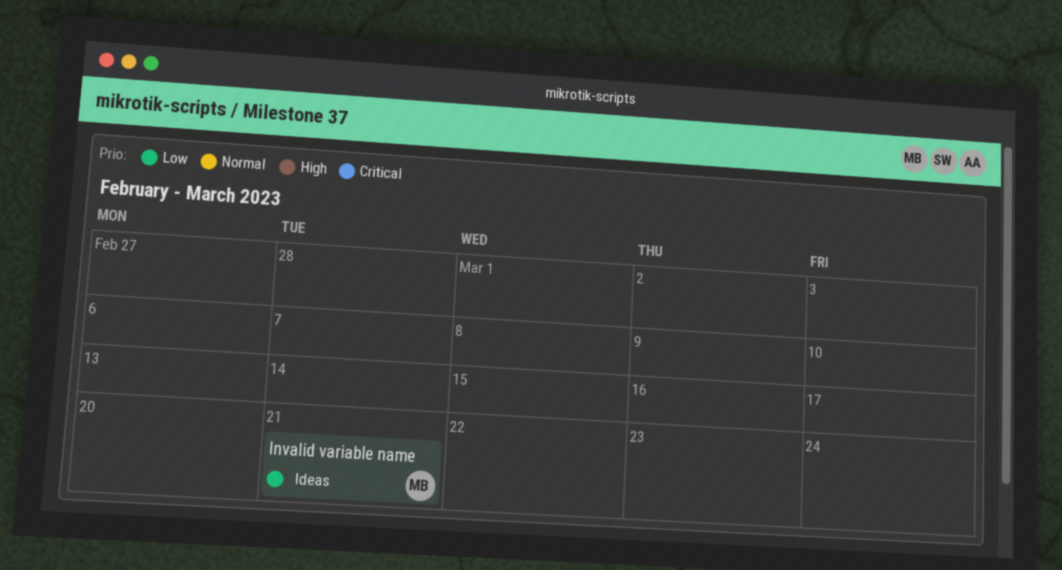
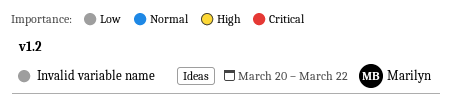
Invalid variable name, due: Mar 21 -> Mar 22

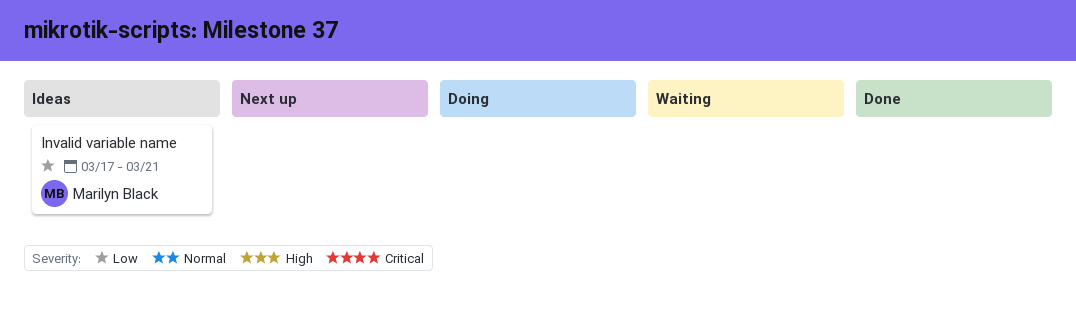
Invalid variable name, start: Mar 20 -> Mar 17
Invalid variable name, due: Mar 22 -> Mar 21

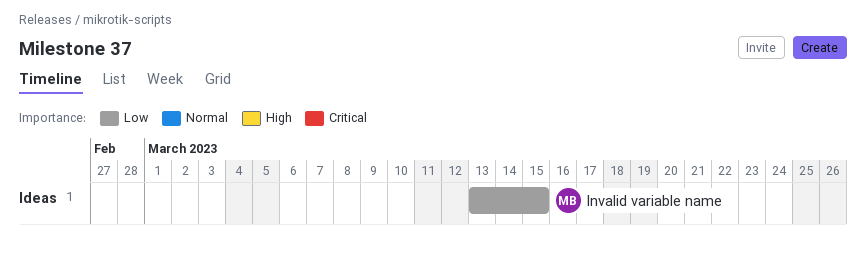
Invalid variable name, start: Mar 17 -> Mar 13
Invalid variable name, due: Mar 21 -> Mar 15

